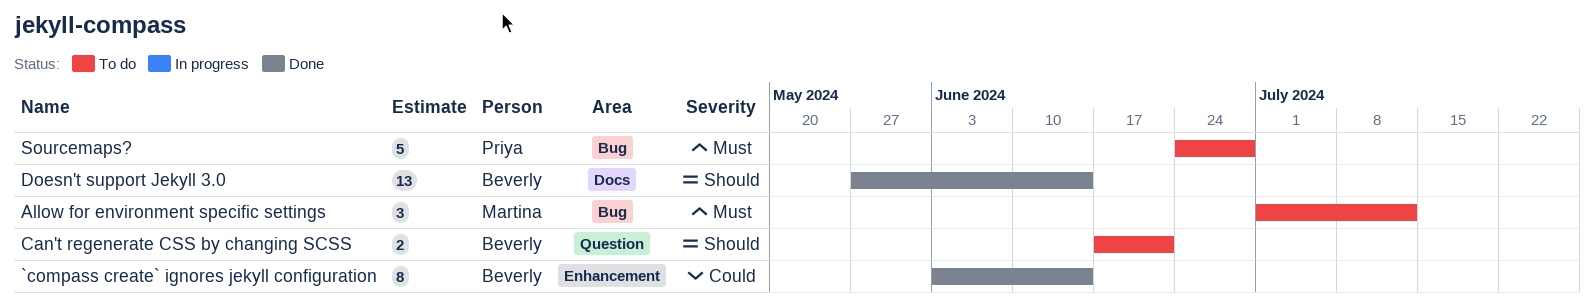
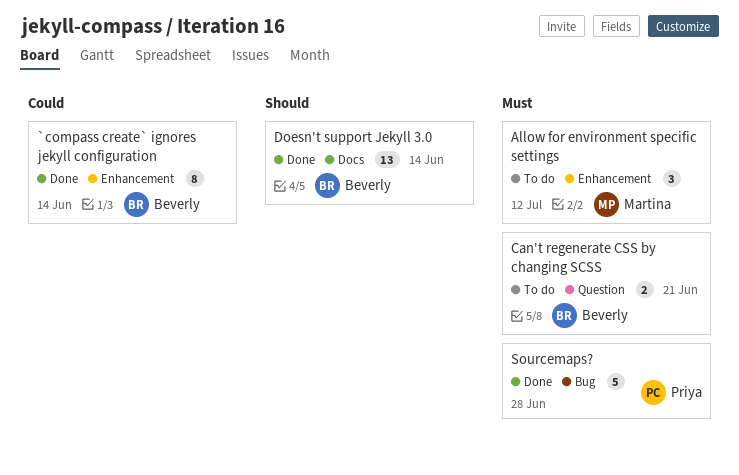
Allow for environment specific settings, label: Bug -> Enhancement
Can't regenerate CSS by changing SCSS, priority: Should -> Must
Sourcemaps?, status: To do -> Done

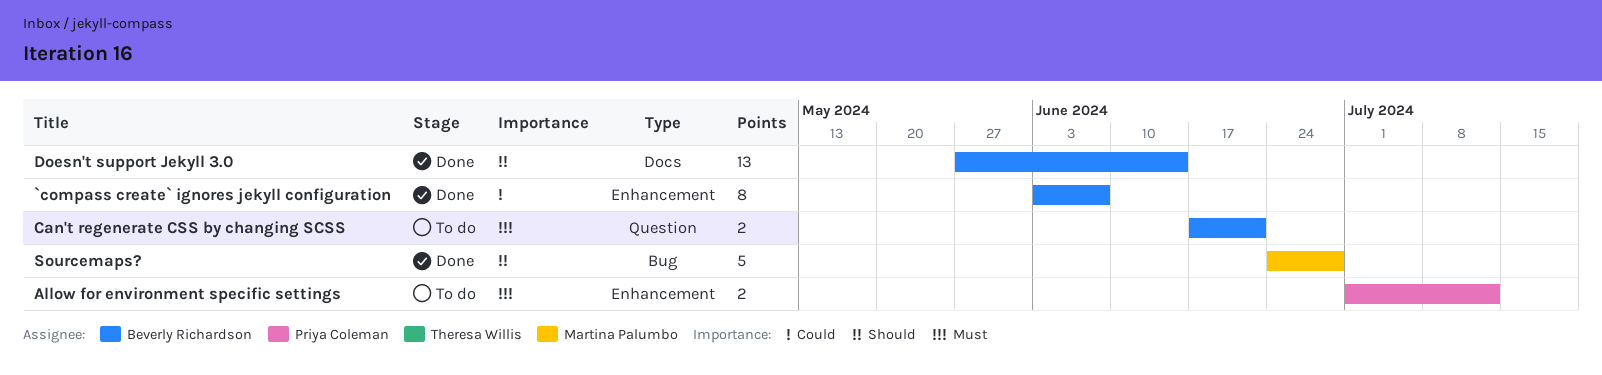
`compass create` ignores jekyll configuration, due: Jun 14 -> Jun 7
Allow for environment specific settings, owner: Martina Palumbo -> Priya Coleman
Allow for environment specific settings, estimate: 3 -> 2
Sourcemaps?, owner: Priya Coleman -> Martina Palumbo
Sourcemaps?, priority: Must -> Should

